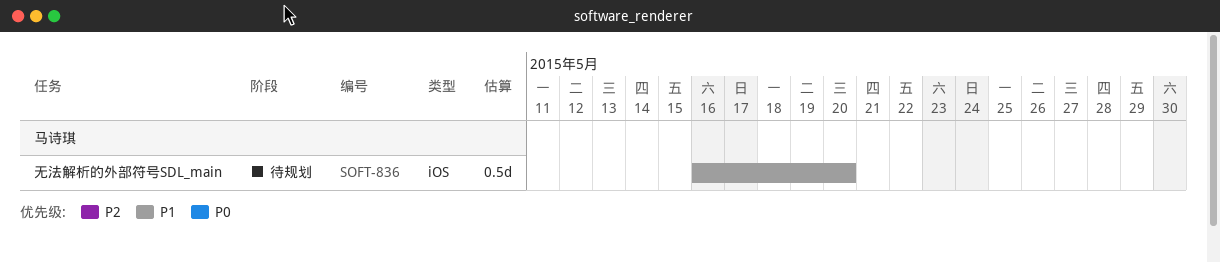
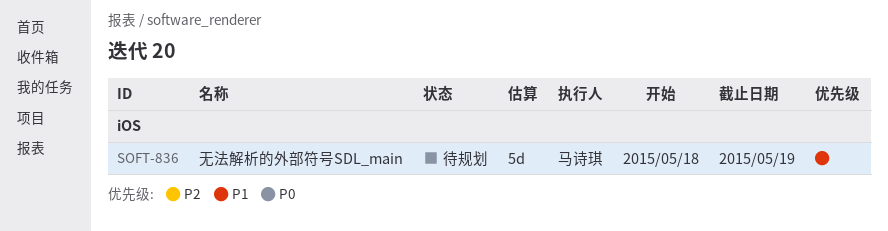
SOFT-836, estimate: 0.5d -> 5d
SOFT-836, start: May 16 -> May 18
SOFT-836, due: May 20 -> May 19

